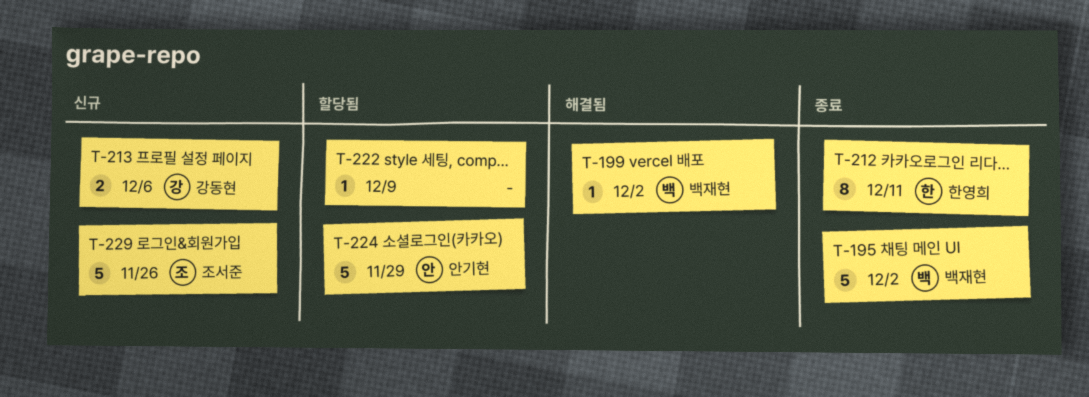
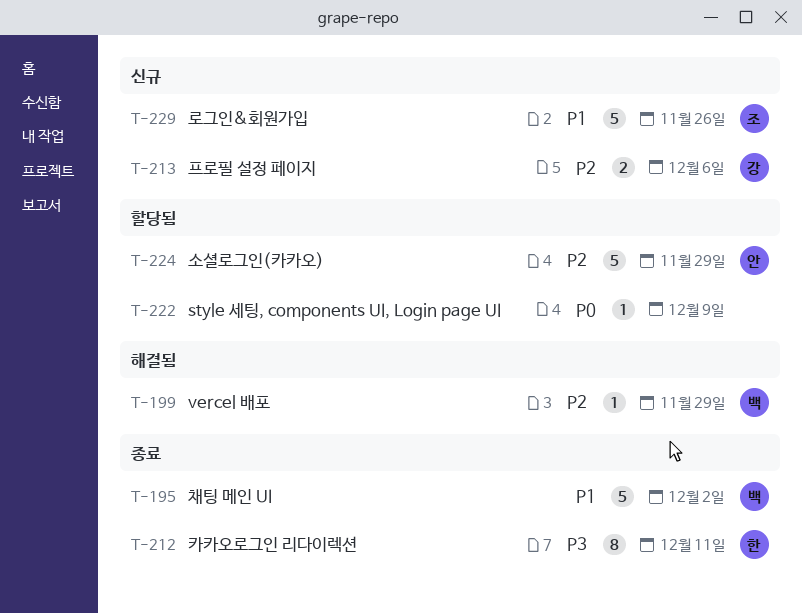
T-199, due: Dec 2 -> Nov 29

